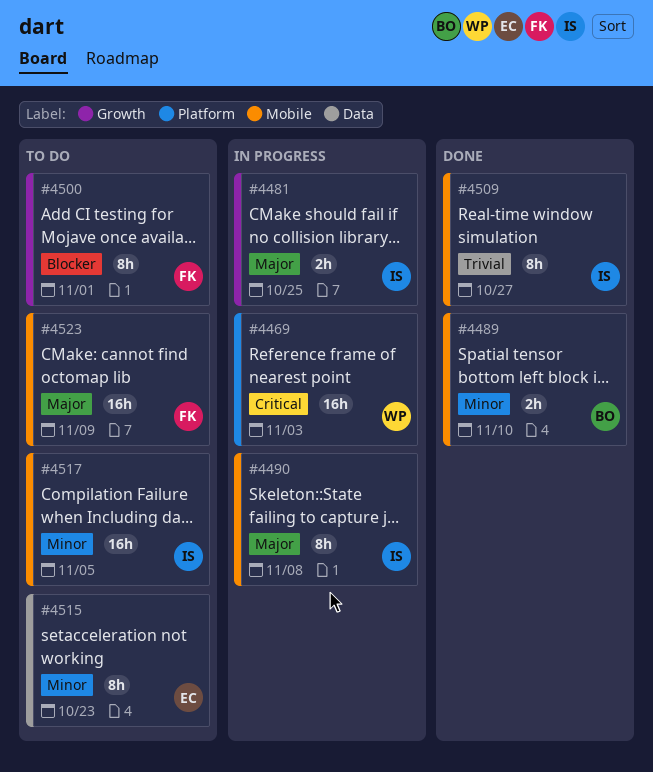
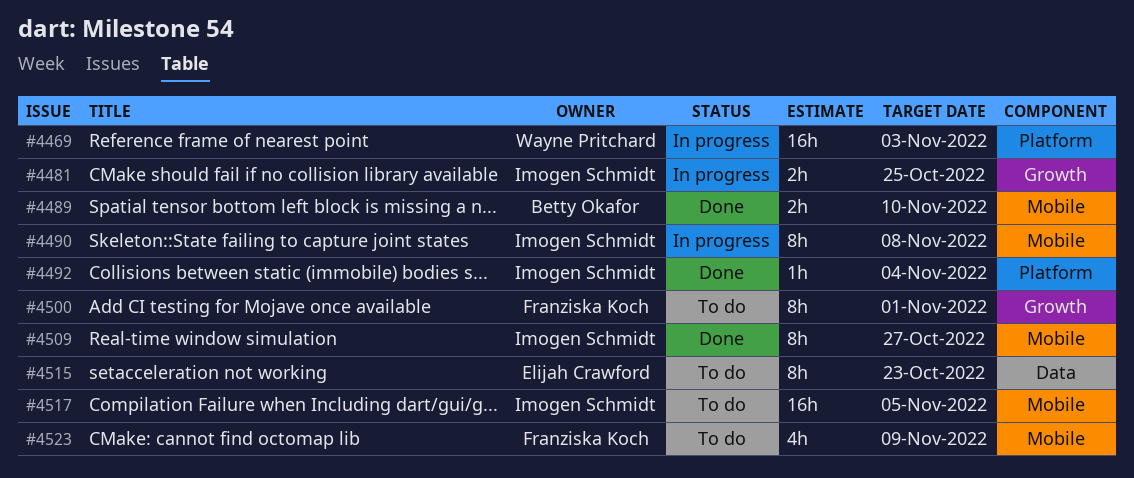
#4492: none -> present
#4523, estimate: 16h -> 4h

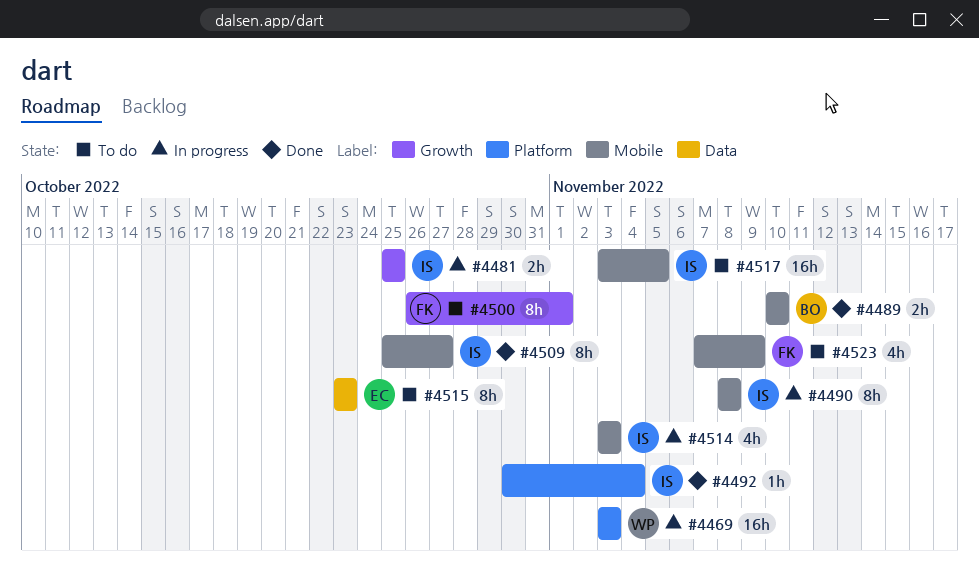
#4514: none -> present

